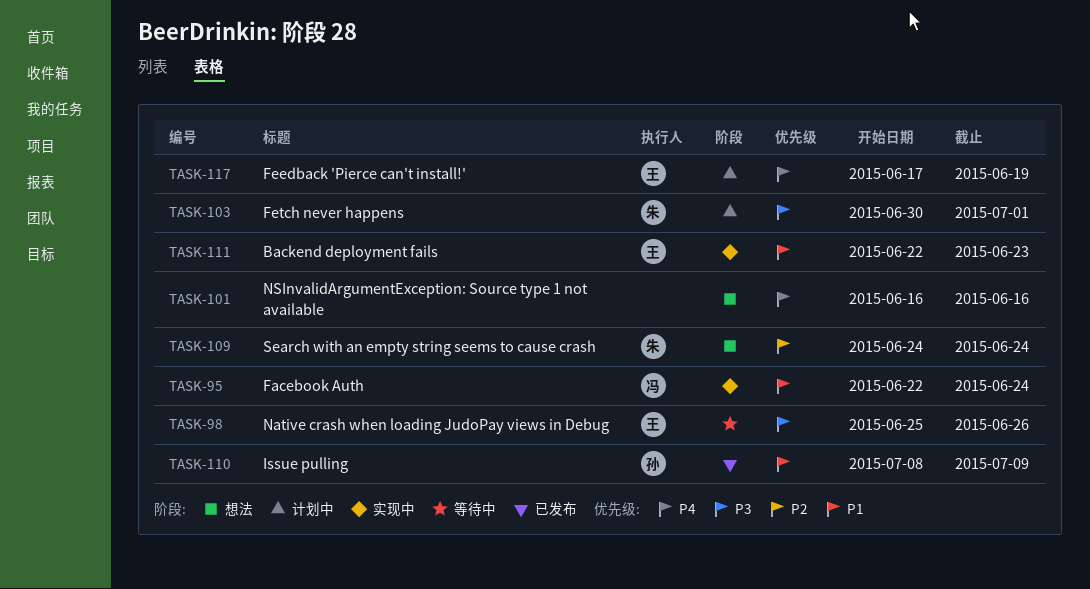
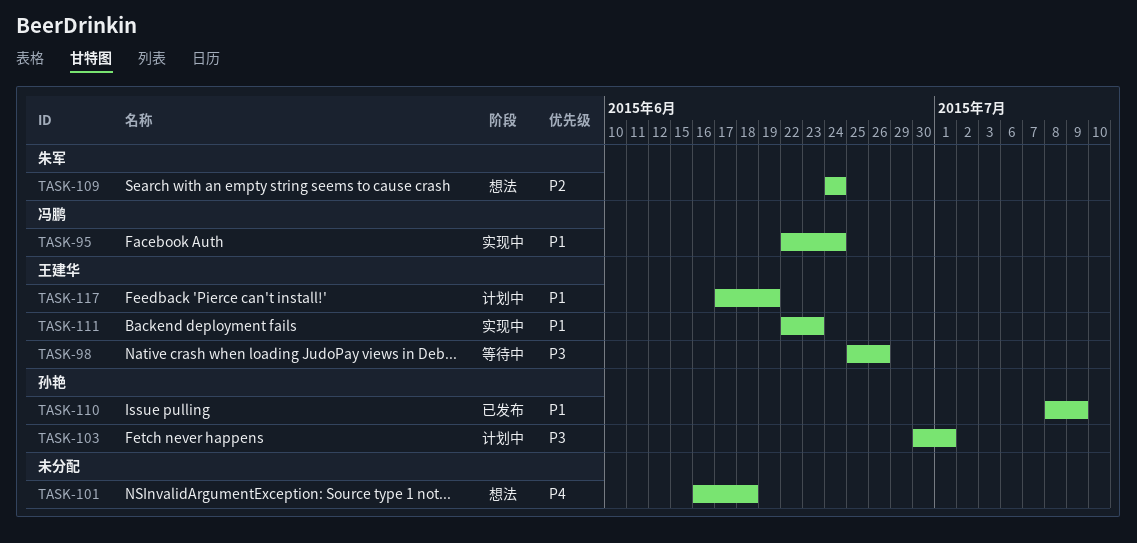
TASK-101, due: Jun 16 -> Jun 18
TASK-103, owner: 朱军 -> 孙艳
TASK-117, priority: P4 -> P1

